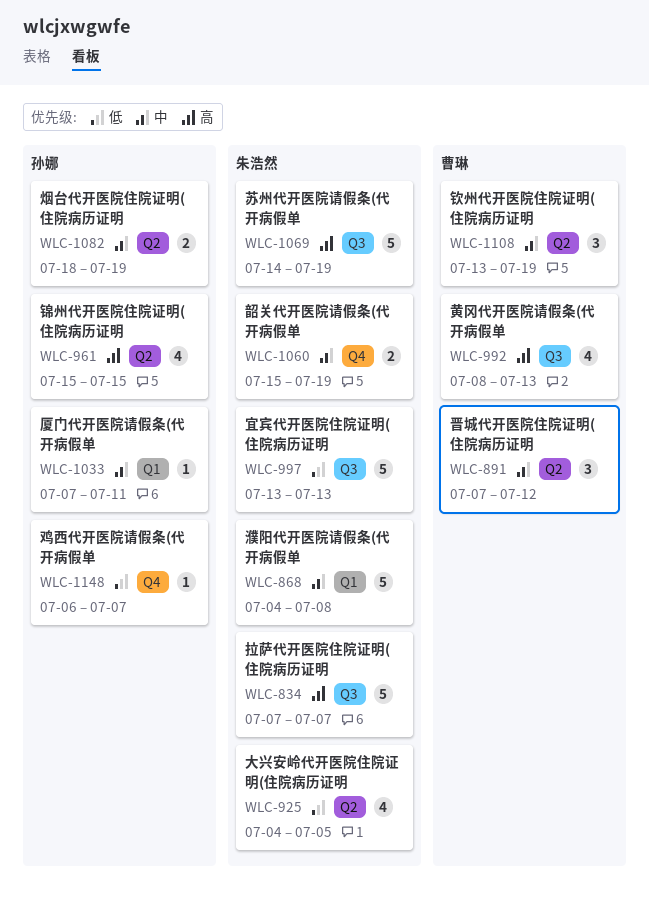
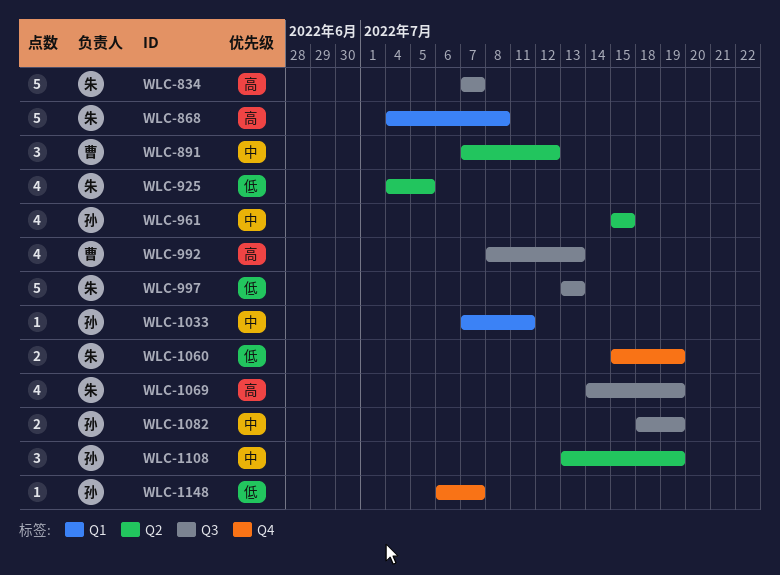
WLC-868, priority: 中 -> 高
WLC-961, priority: 高 -> 中
WLC-1060, priority: 中 -> 低
WLC-1069, estimate: 5 -> 4
WLC-1082, label: Q2 -> Q3
WLC-1108, owner: 曹琳 -> 孙娜

